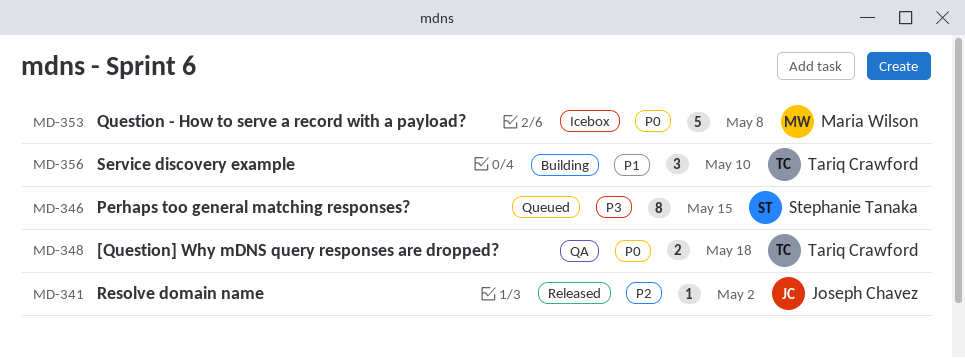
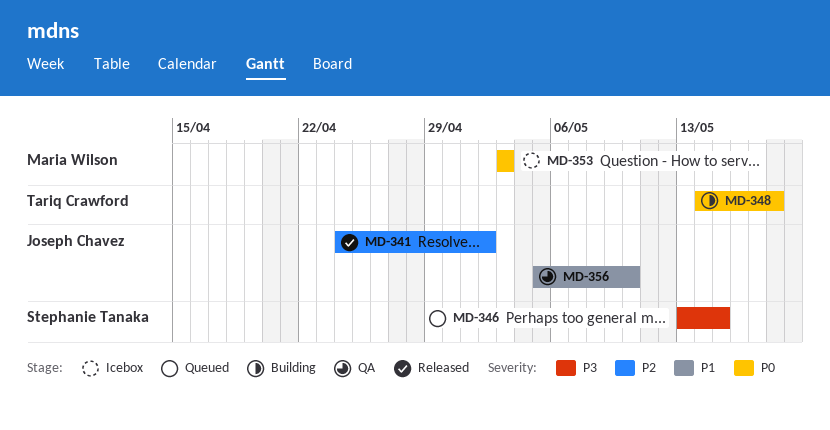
MD-348, status: QA -> Building
MD-353, due: May 8 -> May 3
MD-356, status: Building -> QA
MD-356, owner: Tariq Crawford -> Joseph Chavez

